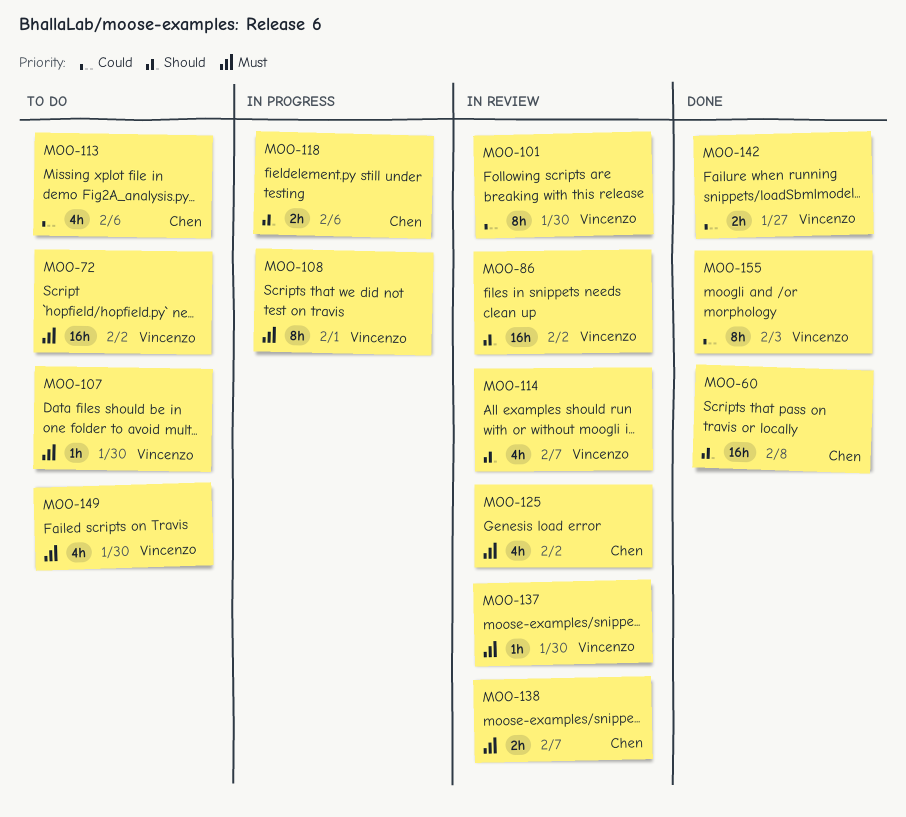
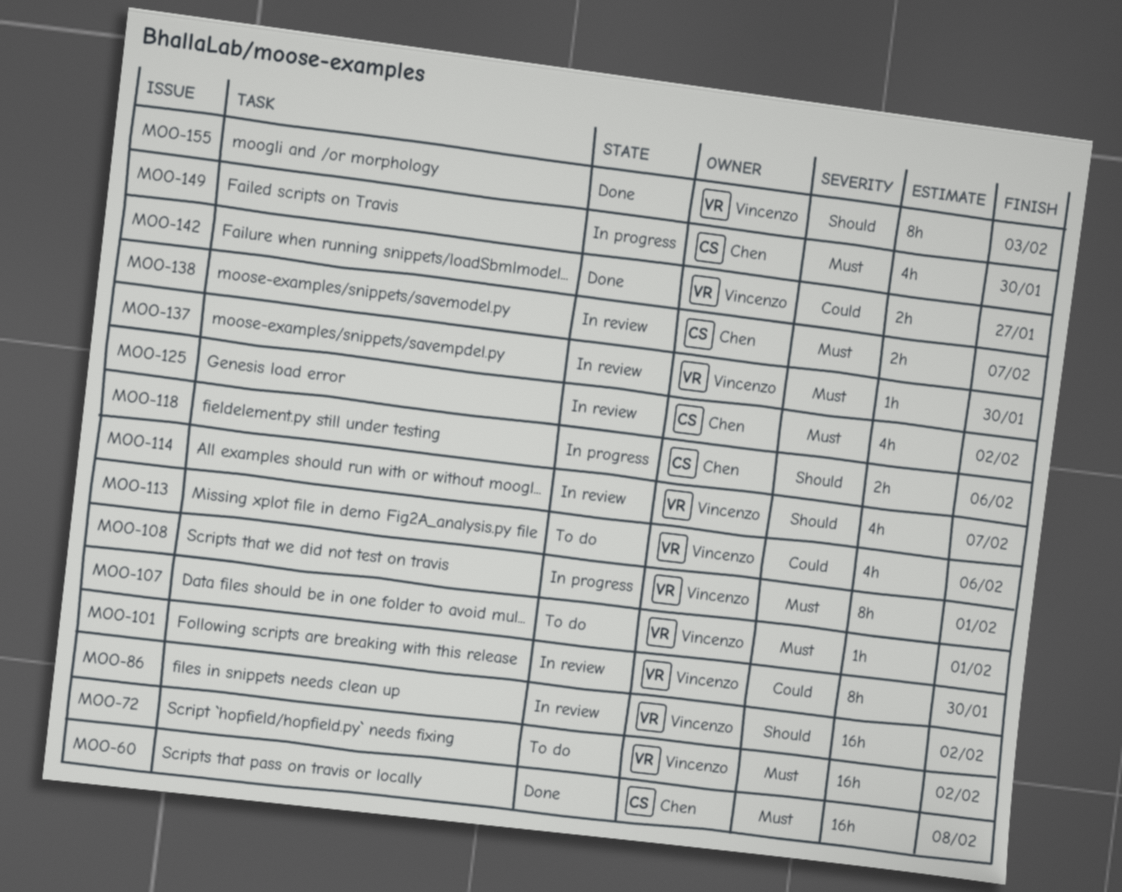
MOO-60, priority: Should -> Must
MOO-107, due: Jan 30 -> Feb 1
MOO-113, owner: Chen -> Vincenzo
MOO-149, status: To do -> In progress
MOO-149, owner: Vincenzo -> Chen
MOO-155, priority: Could -> Should

